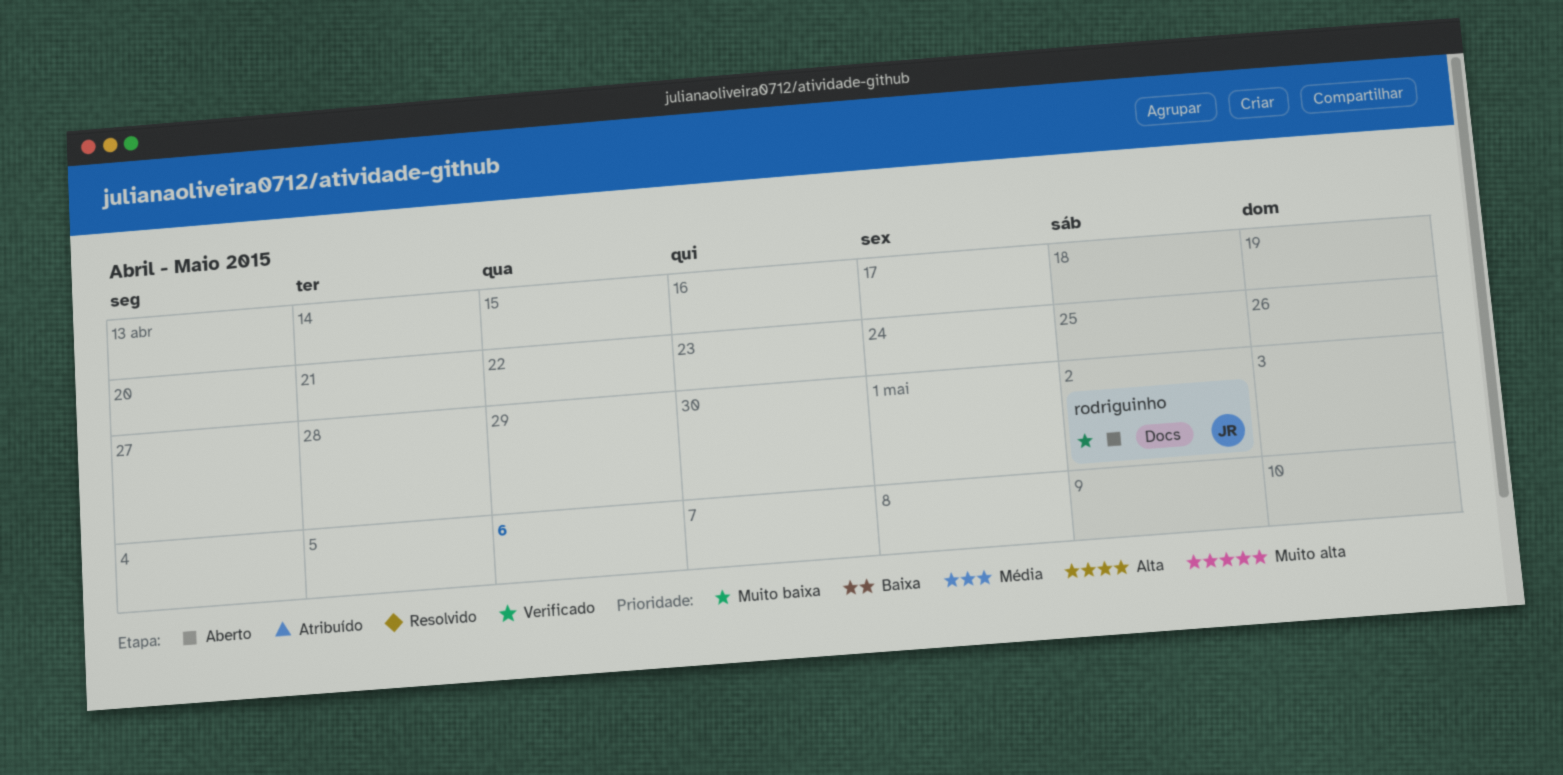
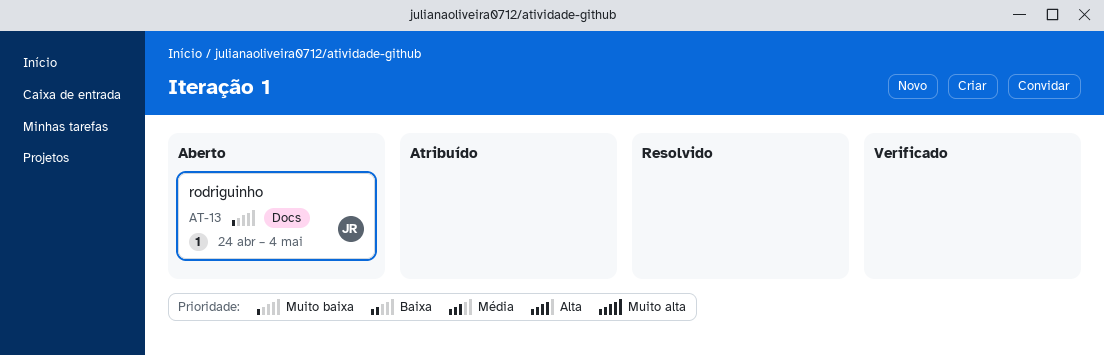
rodriguinho, due: May 2 -> May 4

